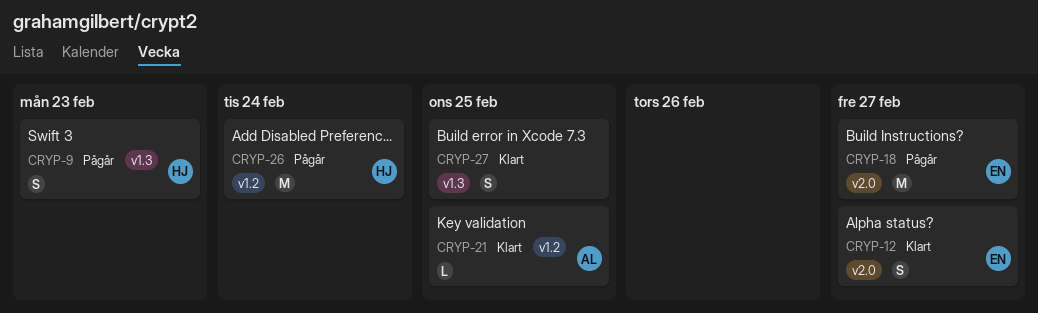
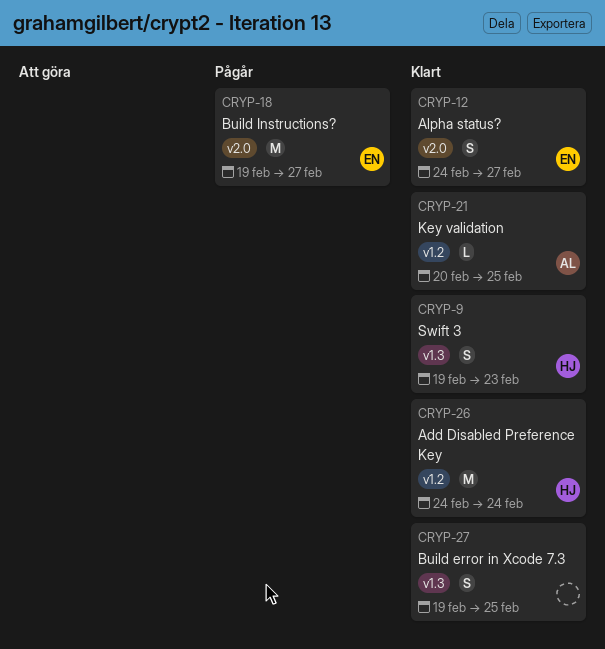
CRYP-9, status: Pågår -> Klart
CRYP-26, status: Pågår -> Klart

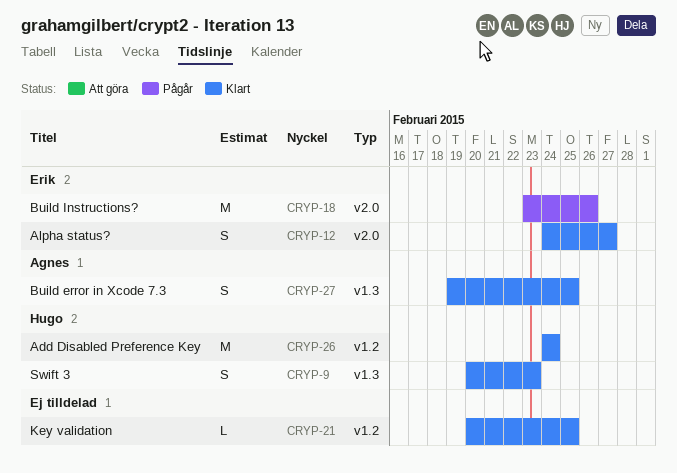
CRYP-9, start: Feb 19 -> Feb 20
CRYP-18, start: Feb 19 -> Feb 23
CRYP-18, due: Feb 27 -> Feb 26
CRYP-21, owner: Agnes -> none
CRYP-27, owner: none -> Agnes

